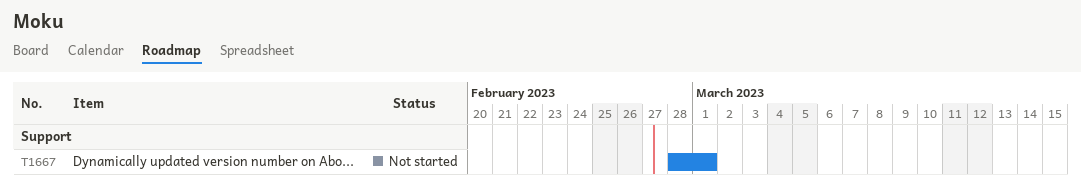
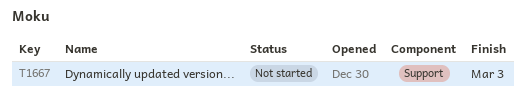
T1667, due: Mar 1 -> Mar 3

